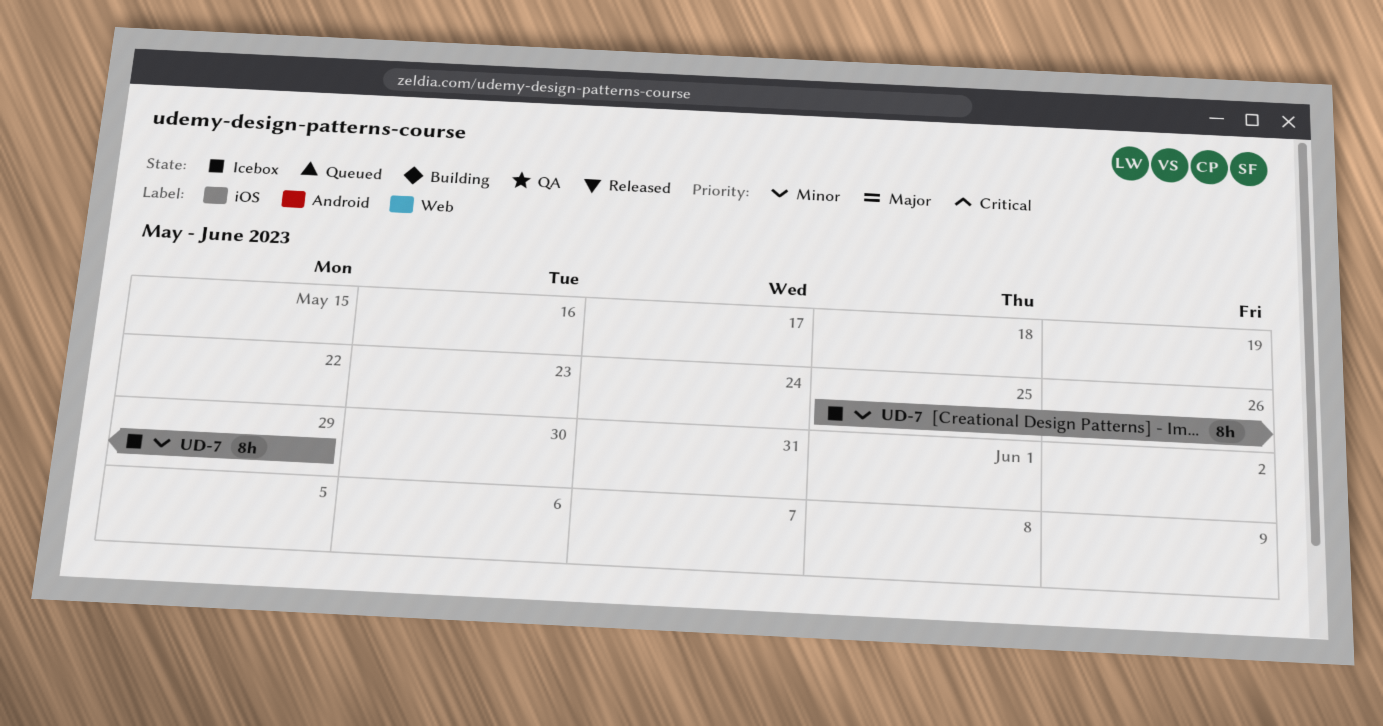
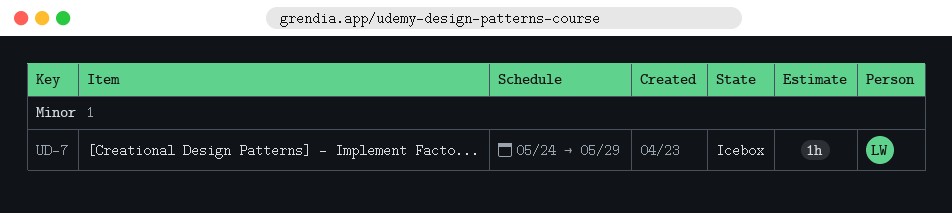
UD-7, estimate: 8h -> 1h
UD-7, start: May 25 -> May 24

